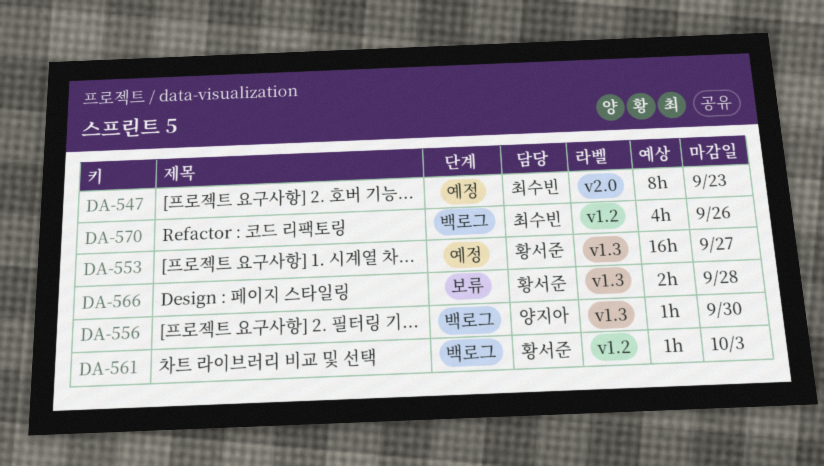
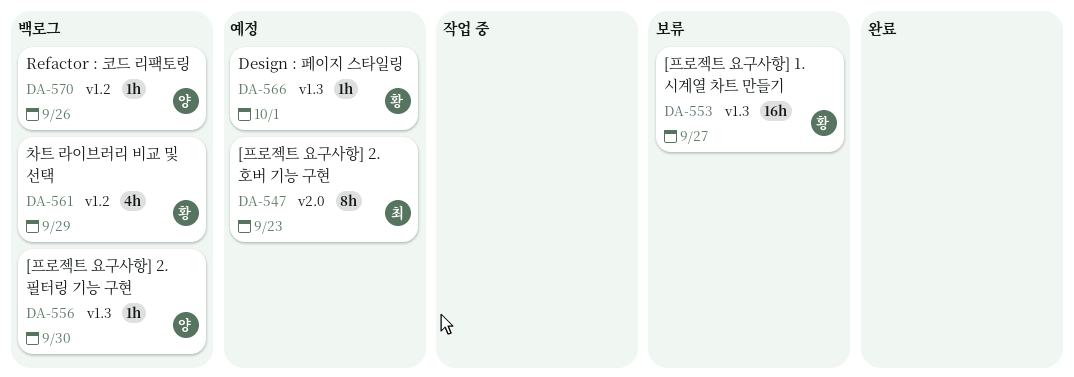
DA-553, status: 예정 -> 보류
DA-561, estimate: 1h -> 4h
DA-561, due: Oct 3 -> Sep 29
DA-566, status: 보류 -> 예정
DA-566, estimate: 2h -> 1h
DA-566, due: Sep 28 -> Oct 1
DA-570, owner: 최수빈 -> 양지아
DA-570, estimate: 4h -> 1h

